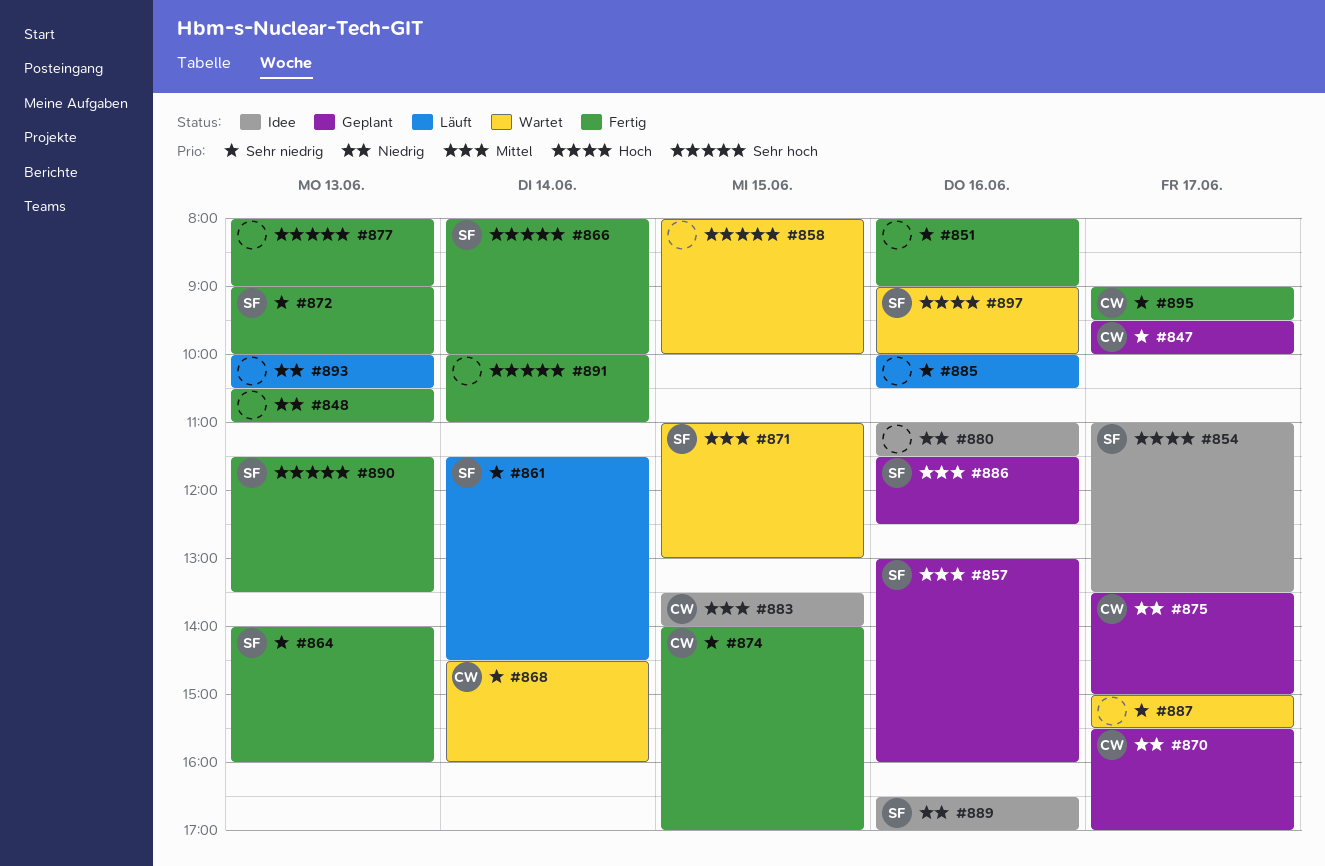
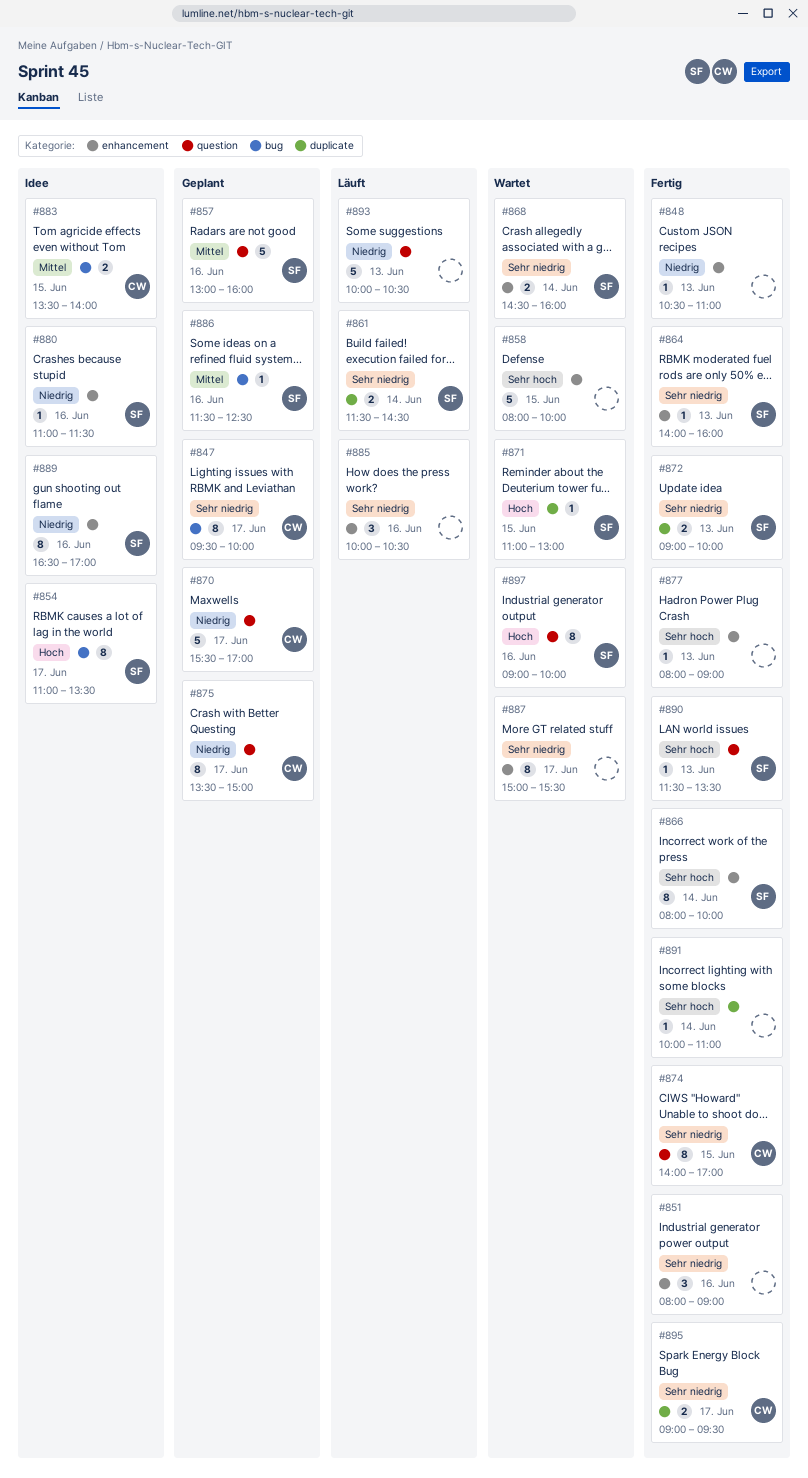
#868, owner: CW -> SF
#871, priority: Mittel -> Hoch
#880, owner: none -> SF

